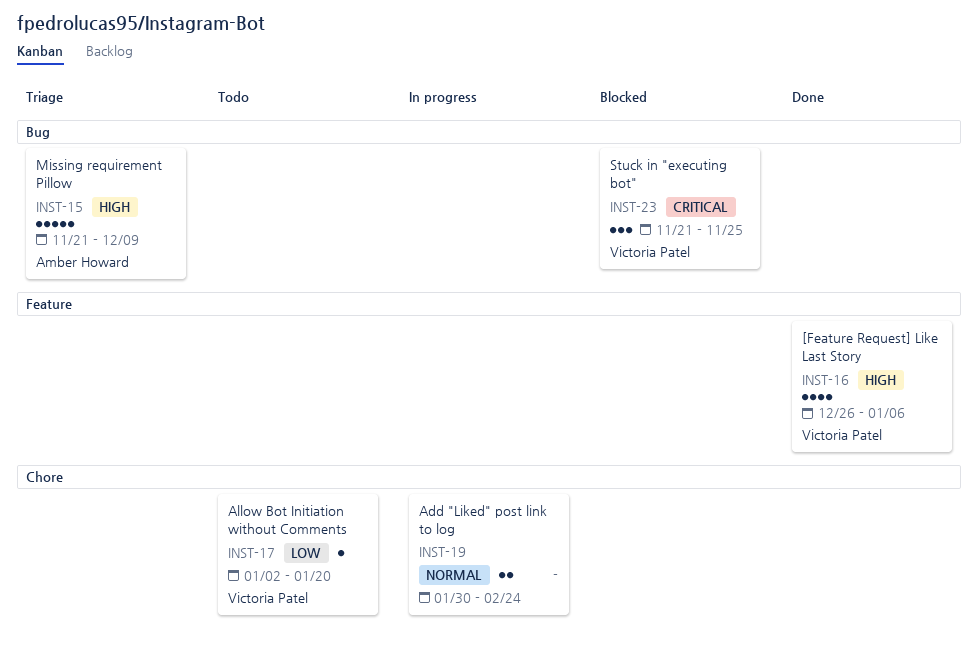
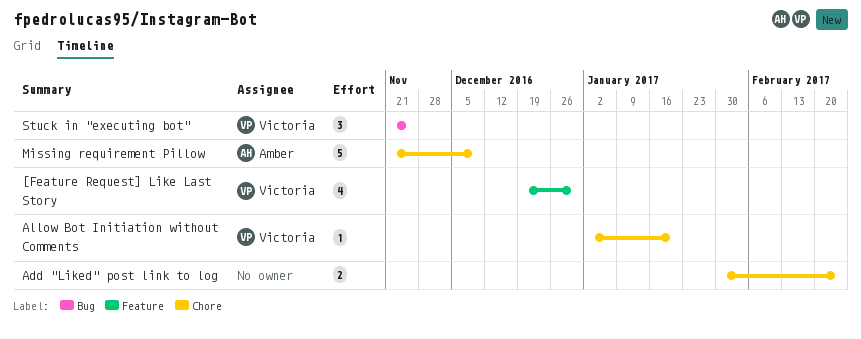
[Feature Request] Like Last Story, start: Dec 26 -> Dec 19
[Feature Request] Like Last Story, due: Jan 6 -> Dec 30
Missing requirement Pillow, label: Bug -> Chore

